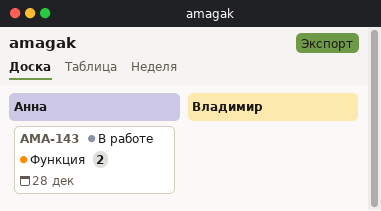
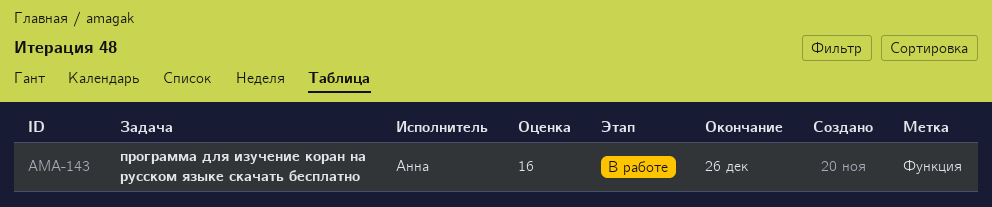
AMA-143, estimate: 2 -> 16
AMA-143, due: Dec 28 -> Dec 26

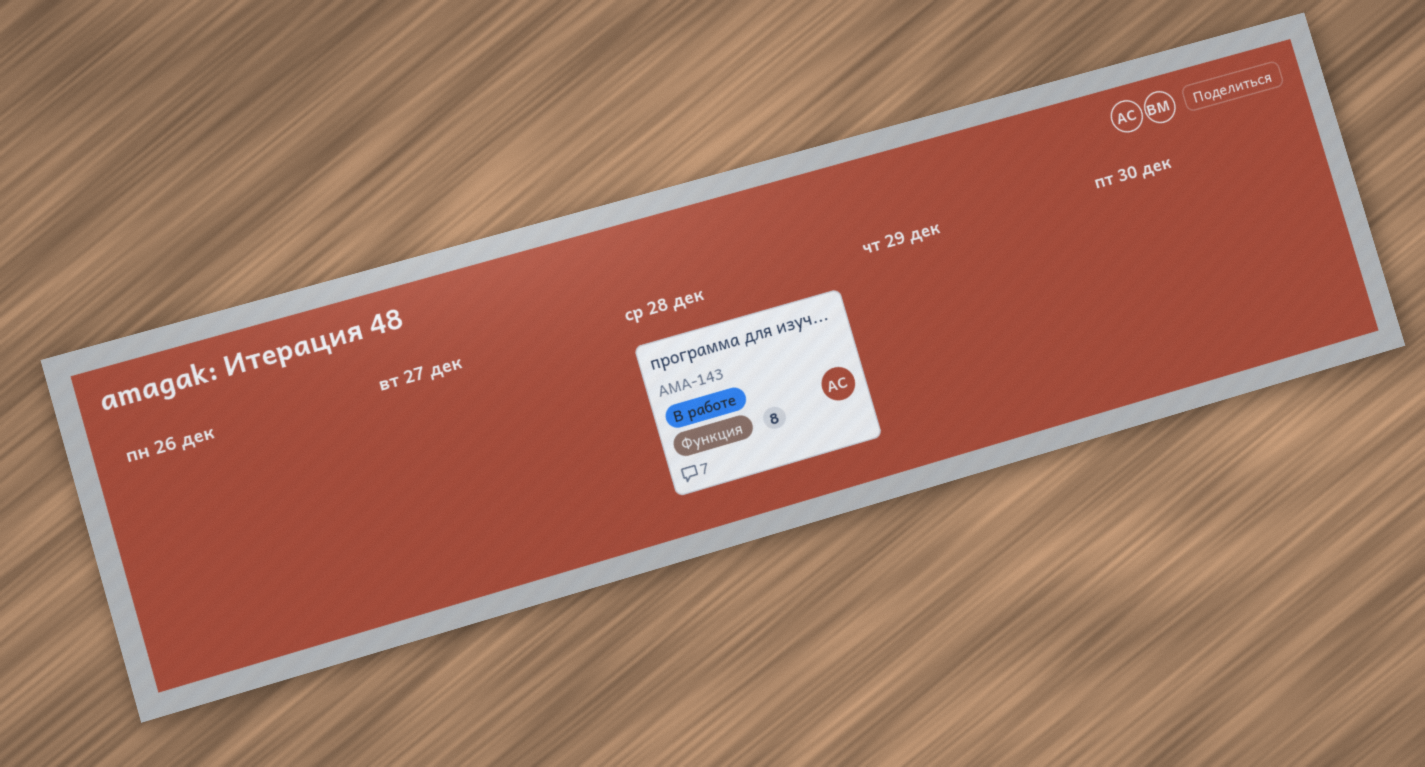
AMA-143, estimate: 16 -> 8
AMA-143, due: Dec 26 -> Dec 28

